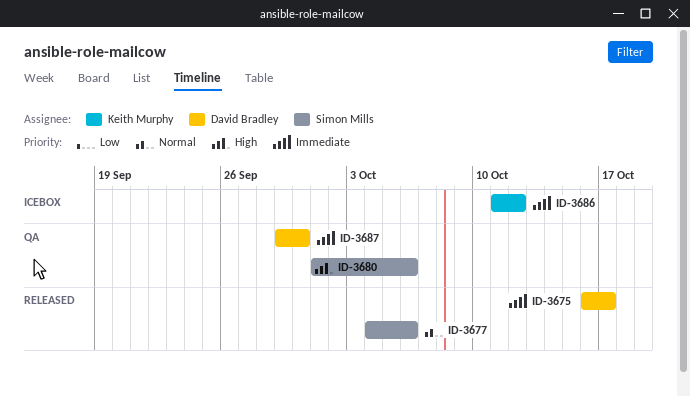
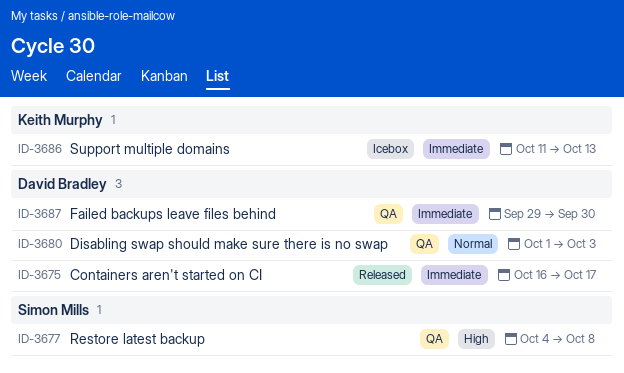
ID-3677, status: Released -> QA
ID-3677, priority: Normal -> High
ID-3677, due: Oct 6 -> Oct 8
ID-3680, owner: Simon Mills -> David Bradley
ID-3680, priority: High -> Normal
ID-3680, due: Oct 6 -> Oct 3
ID-3686, due: Oct 12 -> Oct 13

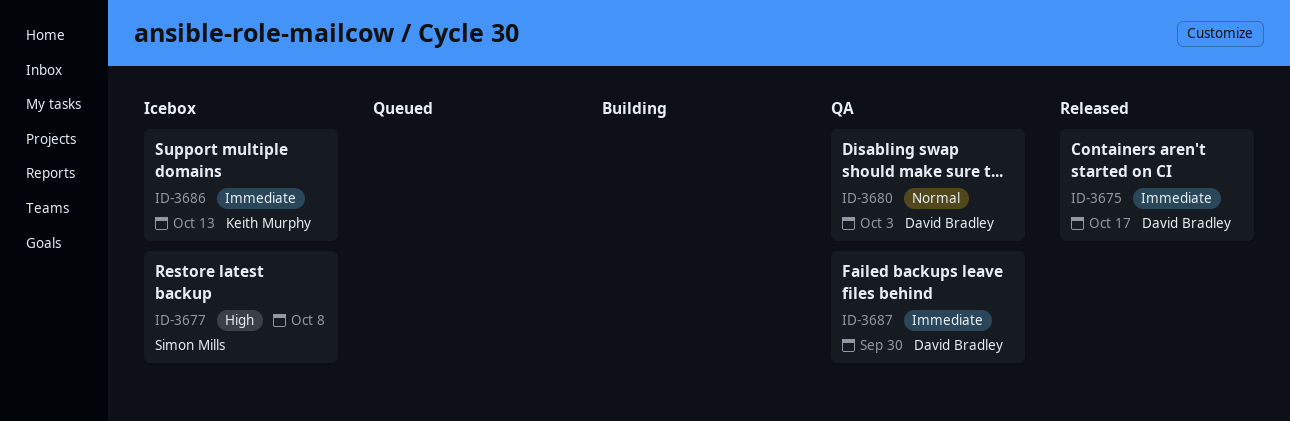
ID-3677, status: QA -> Icebox

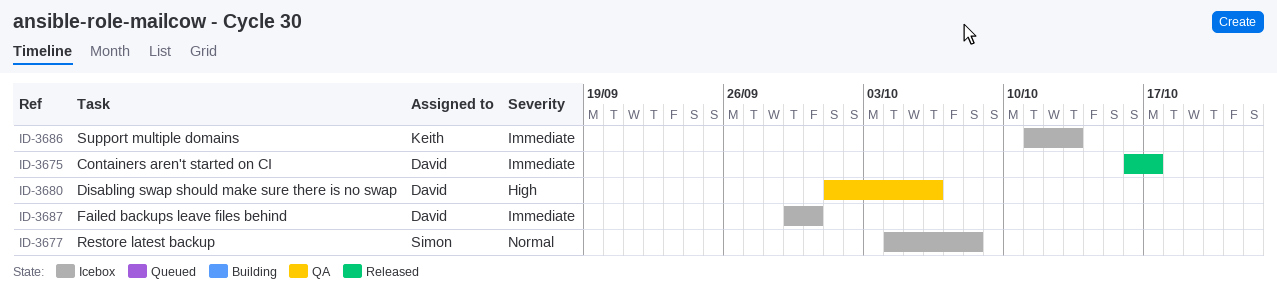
ID-3677, priority: High -> Normal
ID-3680, priority: Normal -> High
ID-3680, due: Oct 3 -> Oct 6
ID-3687, status: QA -> Icebox

